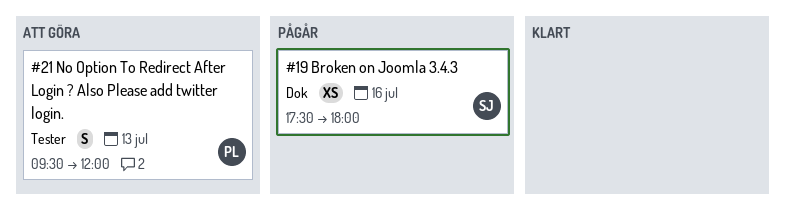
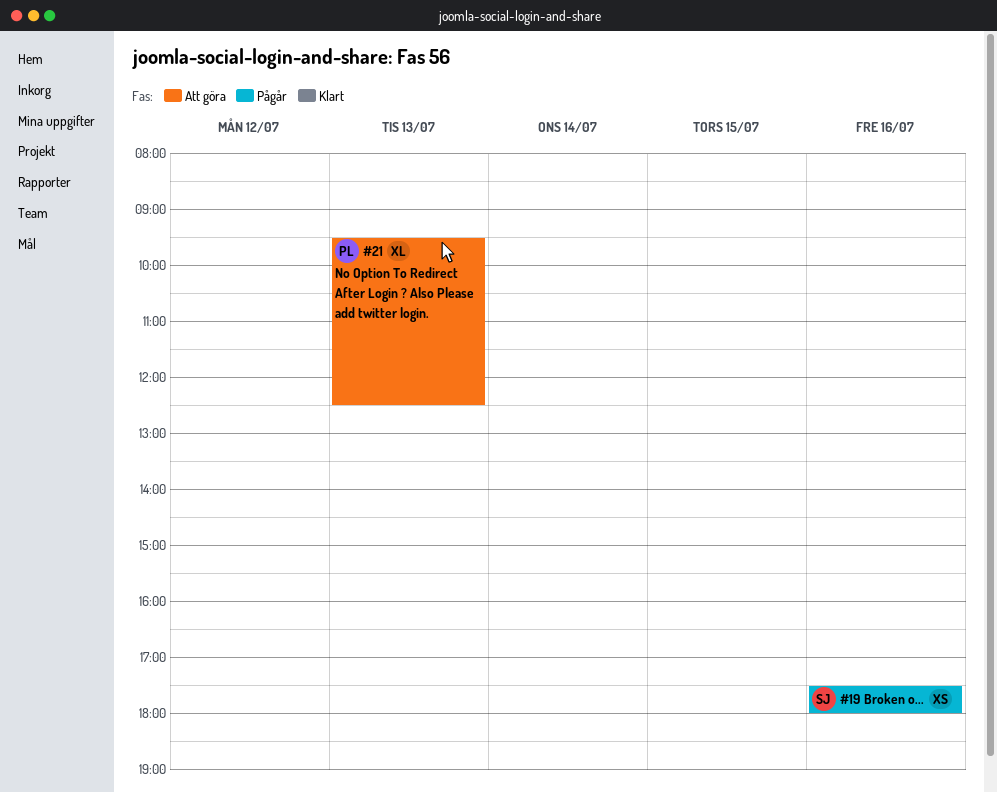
#21, estimate: S -> XL
#21, ends: 12:00 -> 12:30

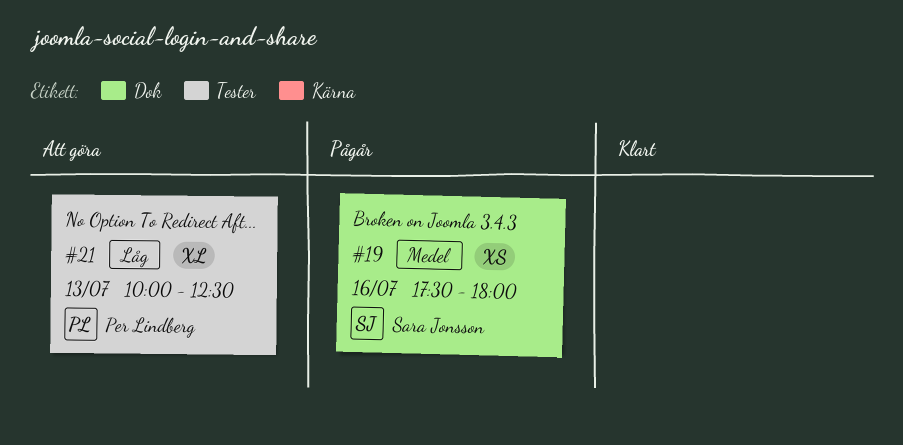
#21, begins: 09:30 -> 10:00

